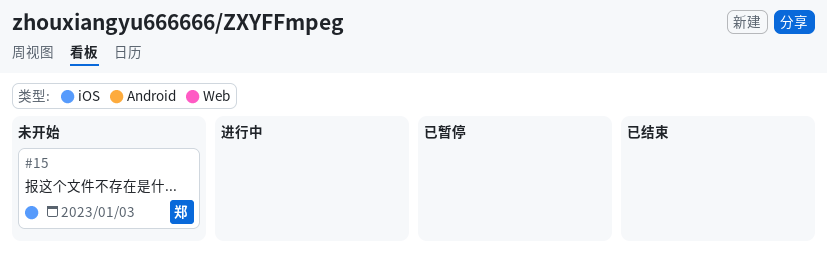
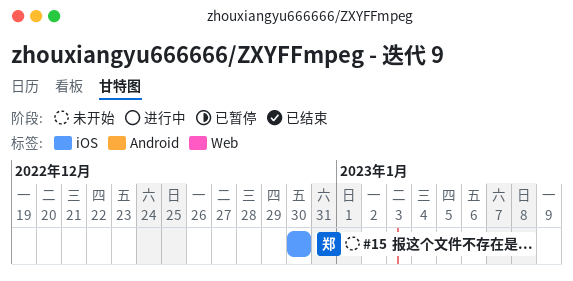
#15, due: Jan 3 -> Dec 30

